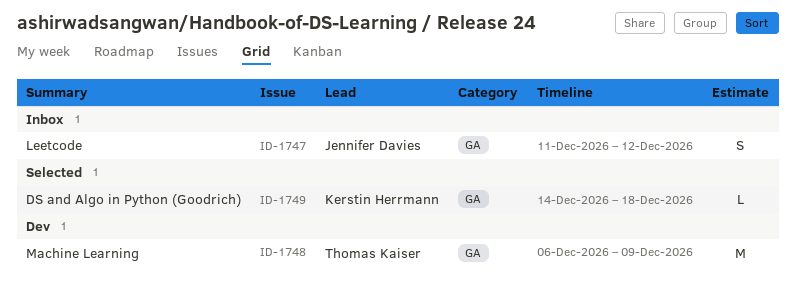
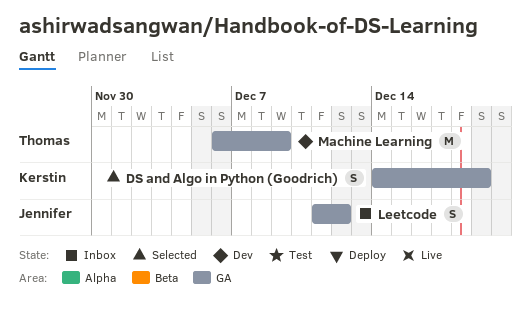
DS and Algo in Python (Goodrich), estimate: L -> S
DS and Algo in Python (Goodrich), due: Dec 18 -> Dec 19

